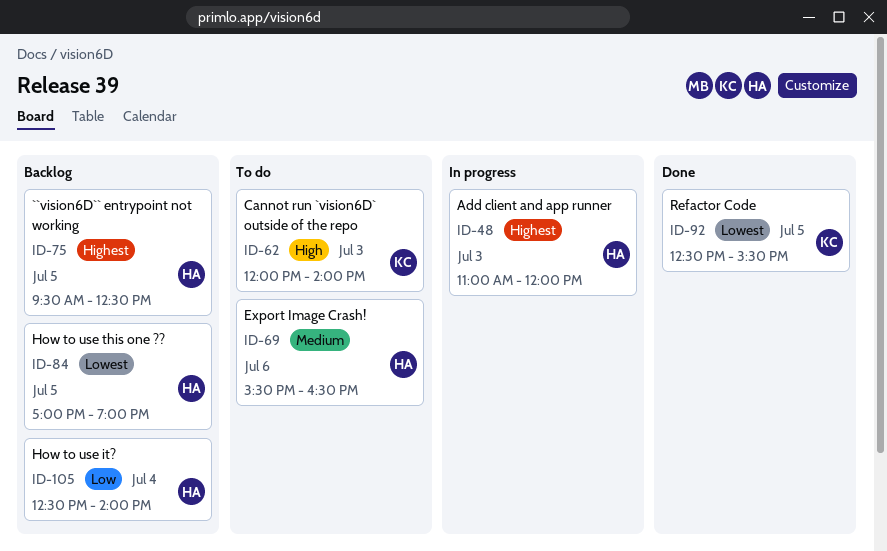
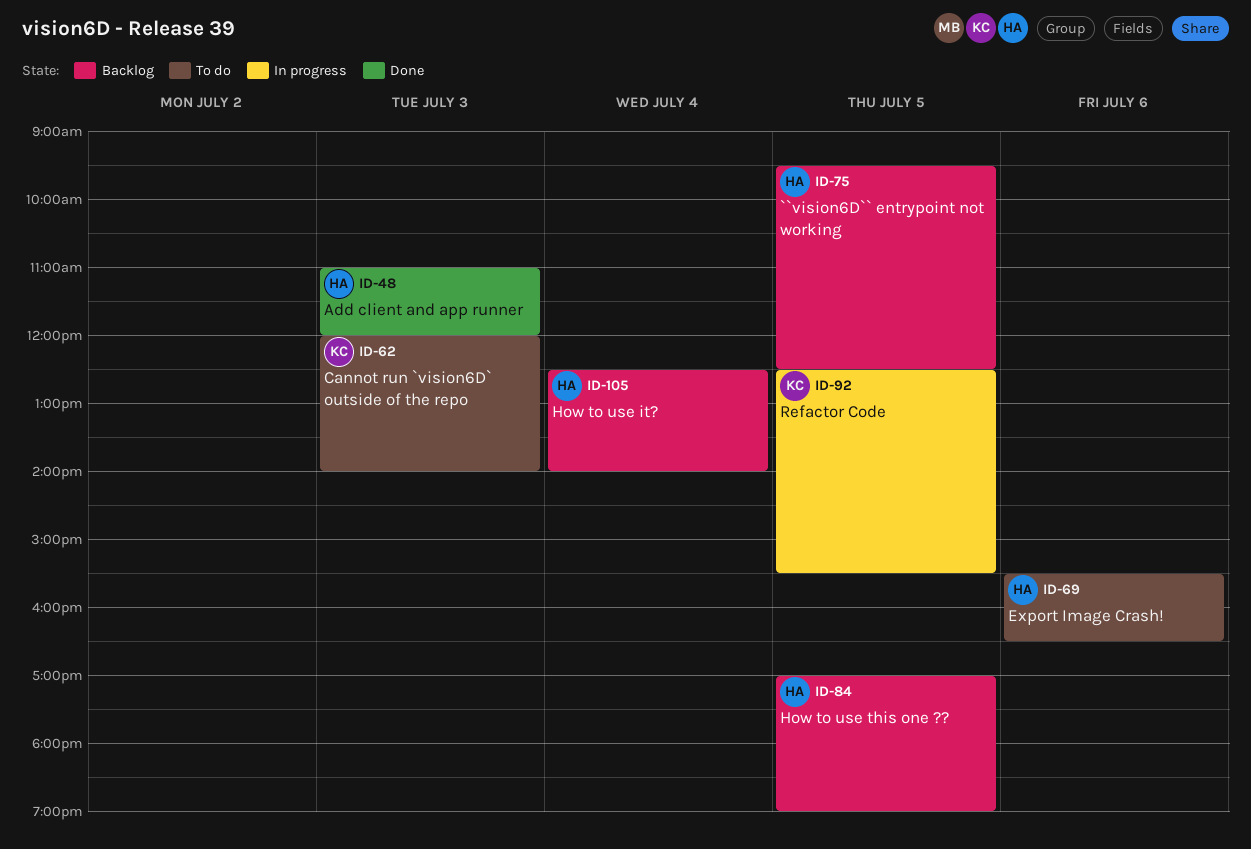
ID-48, status: In progress -> Done
ID-92, status: Done -> In progress

